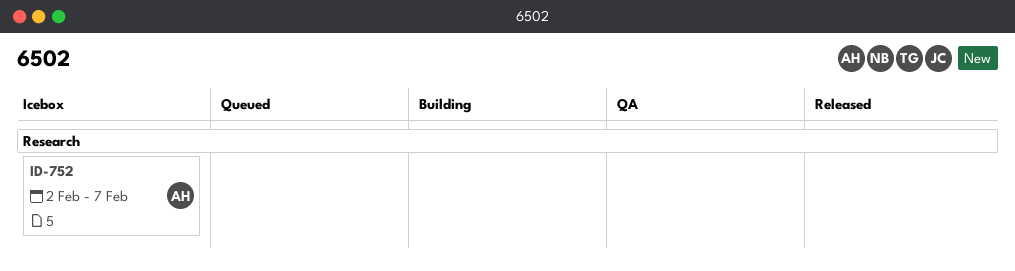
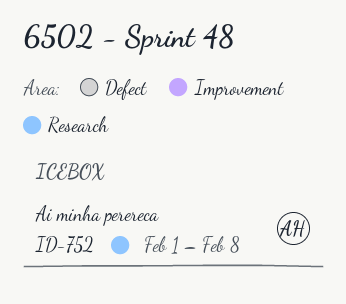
ID-752, start: Feb 2 -> Feb 1
ID-752, due: Feb 7 -> Feb 8

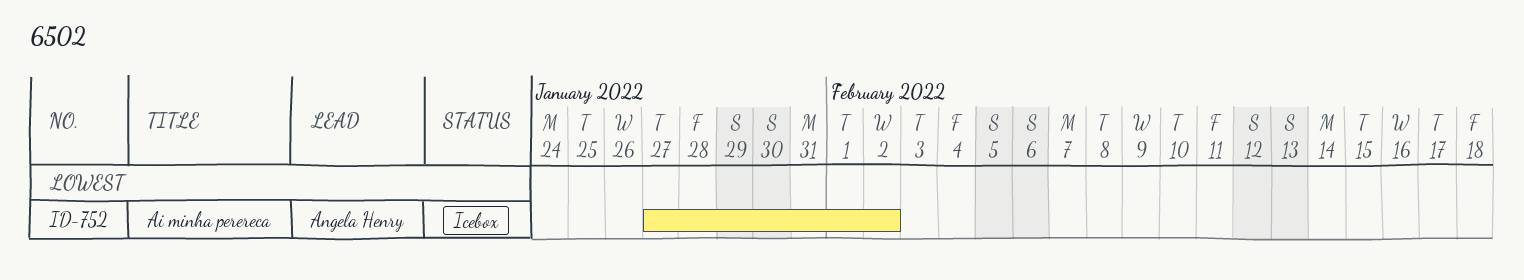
ID-752, start: Feb 1 -> Jan 27
ID-752, due: Feb 8 -> Feb 2

